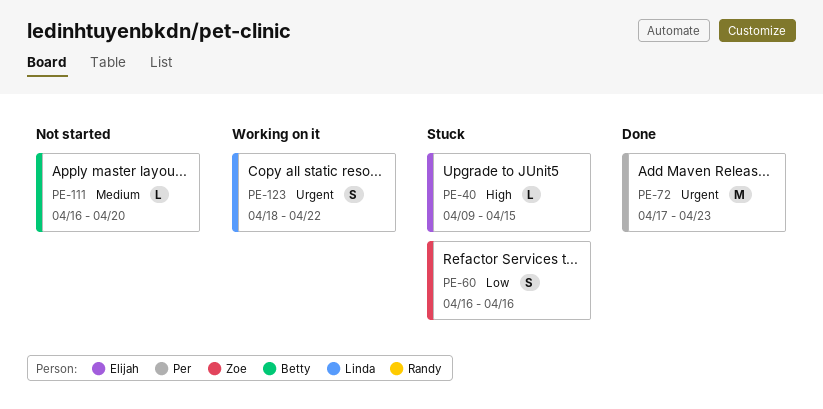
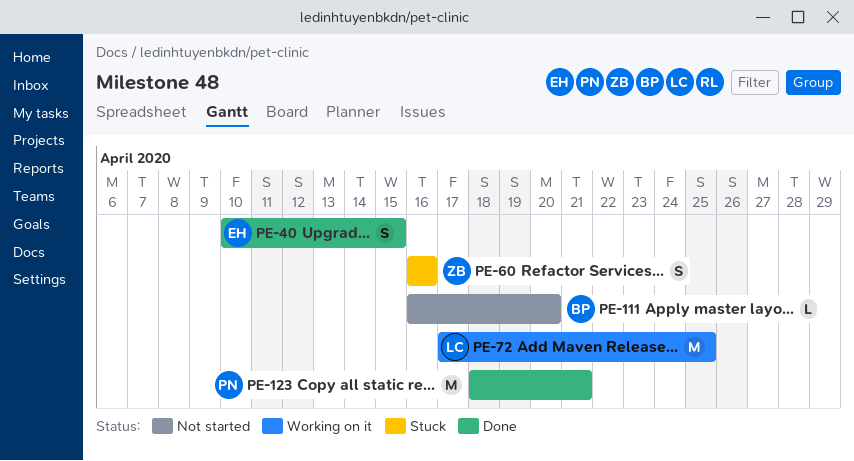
PE-40, status: Stuck -> Done
PE-40, estimate: L -> S
PE-40, start: Apr 9 -> Apr 10
PE-72, status: Done -> Working on it
PE-72, owner: Per -> Linda
PE-72, due: Apr 23 -> Apr 25
PE-123, status: Working on it -> Done
PE-123, owner: Linda -> Per
PE-123, estimate: S -> M
PE-123, due: Apr 22 -> Apr 21

